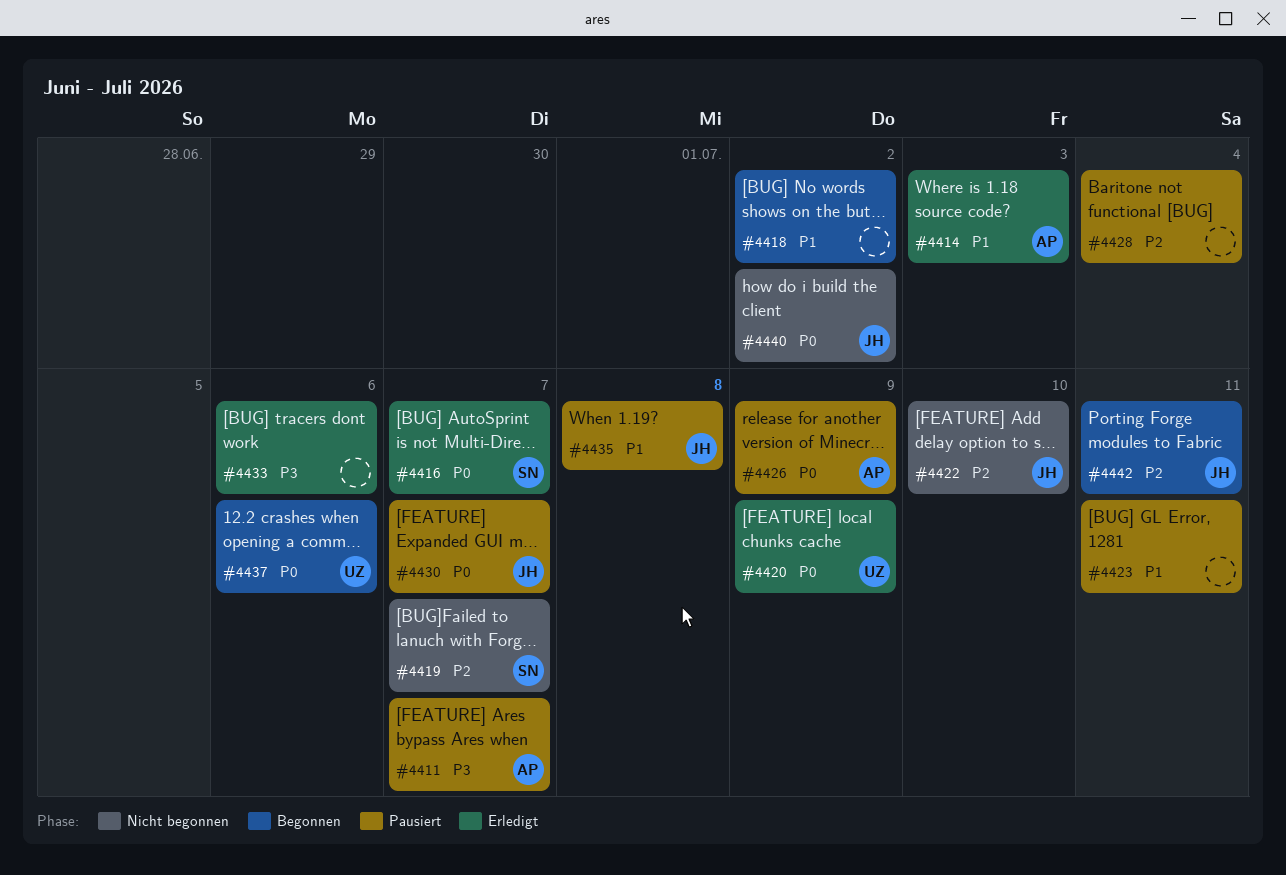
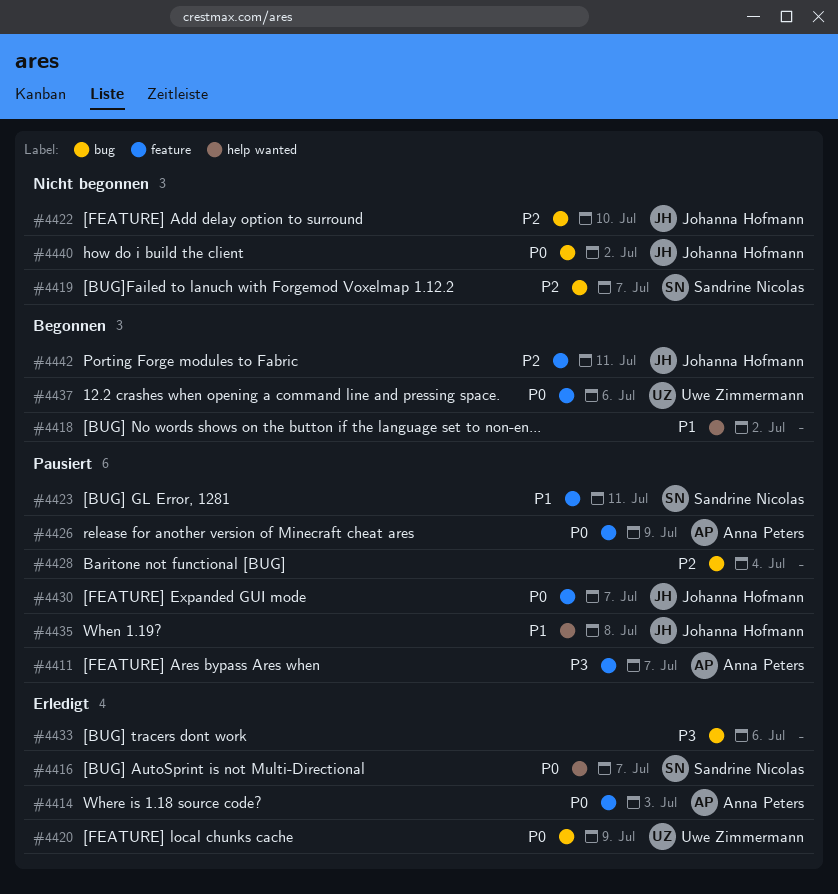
#4414, priority: P1 -> P0
#4423, owner: none -> Sandrine Nicolas

